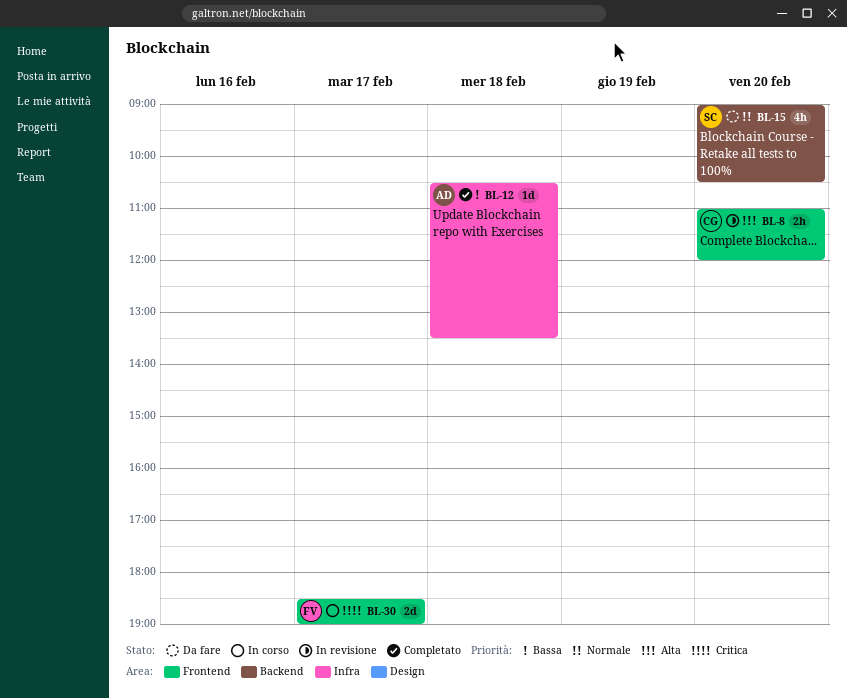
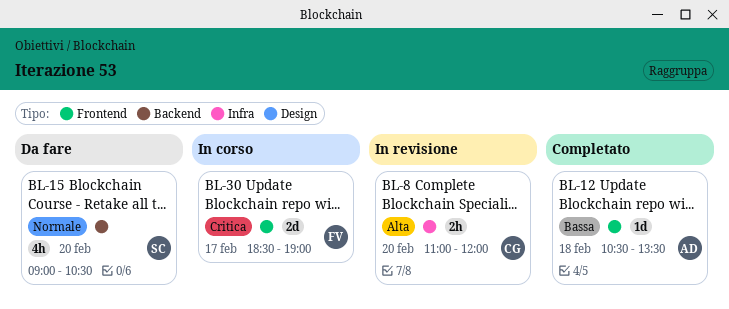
BL-8, label: Frontend -> Infra
BL-12, label: Infra -> Frontend

